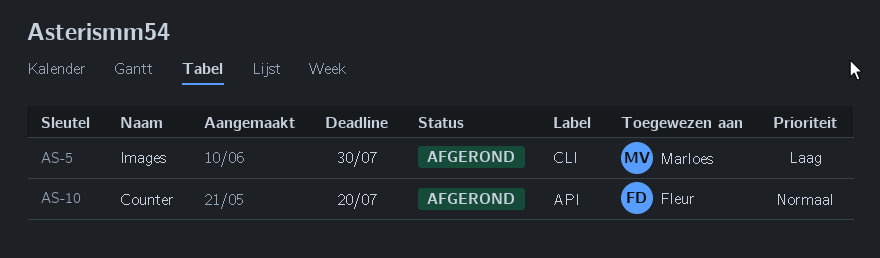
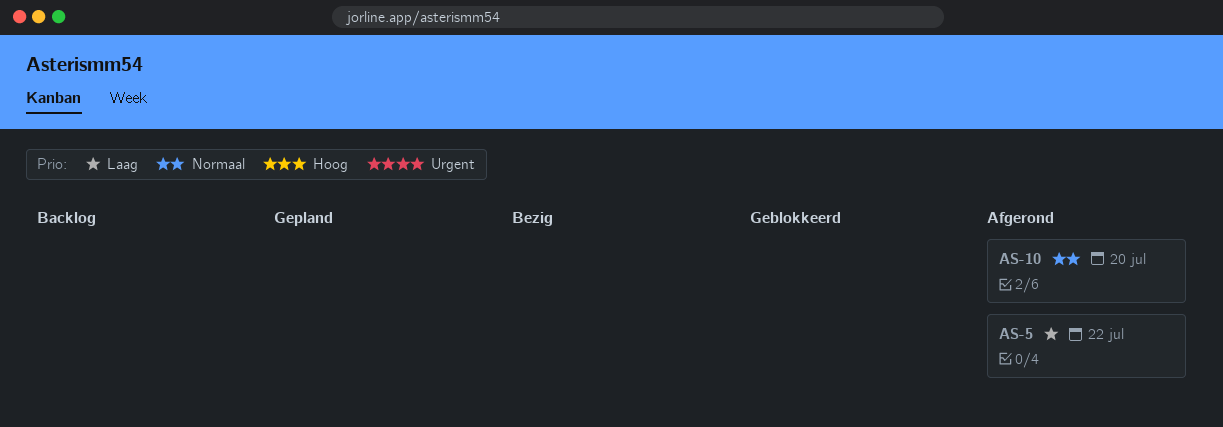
AS-5, due: Jul 30 -> Jul 22

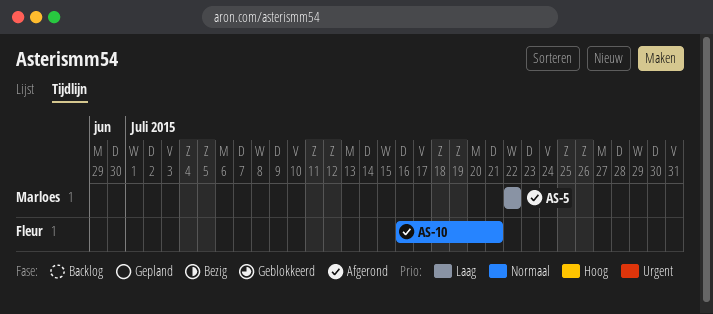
AS-10, due: Jul 20 -> Jul 21

